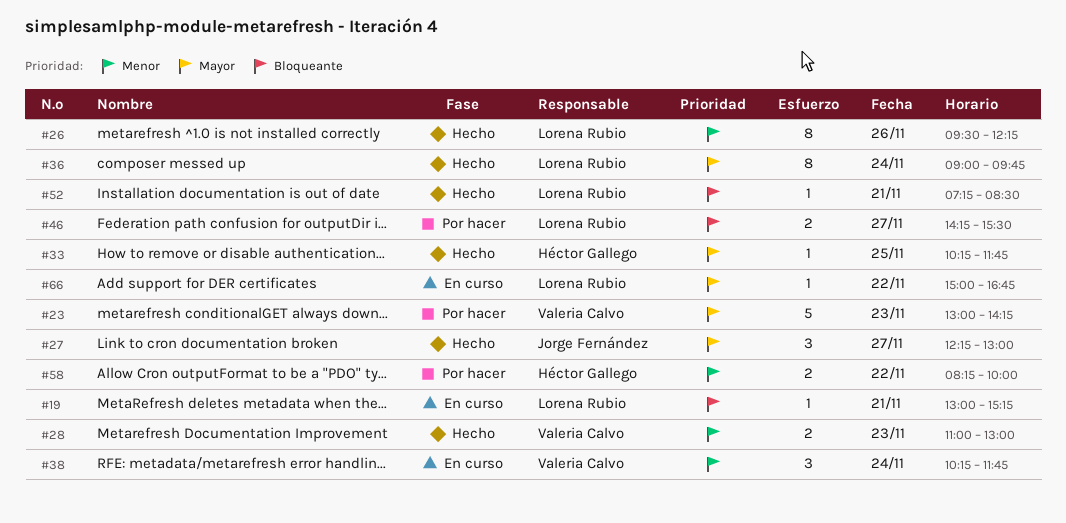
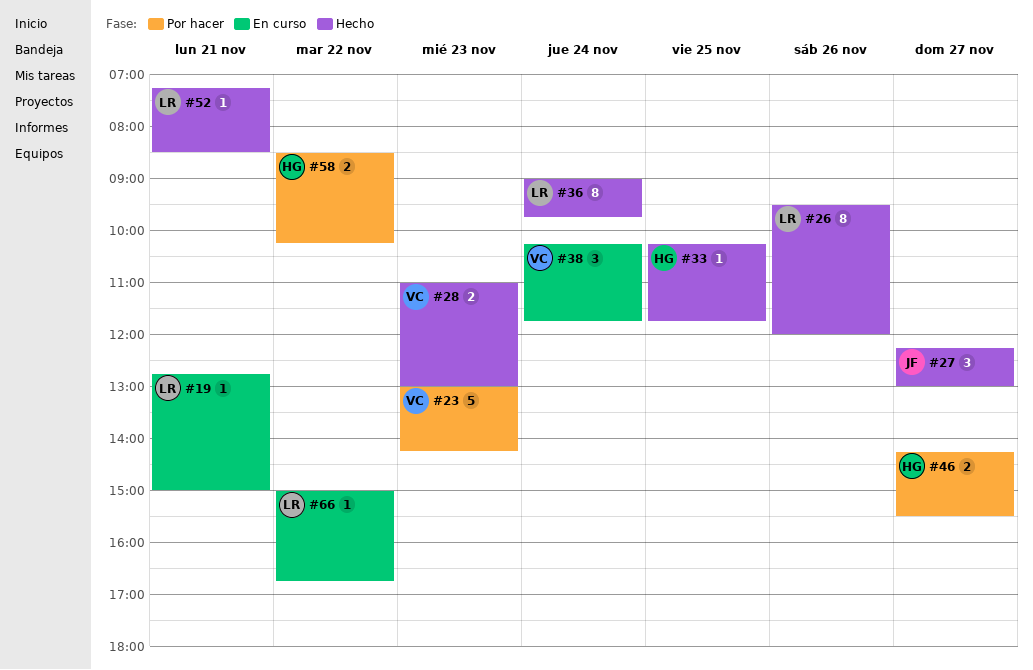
#19, begins: 13:00 -> 12:45
#19, ends: 15:15 -> 15:00
#26, ends: 12:15 -> 12:00
#46, owner: Lorena Rubio -> Héctor Gallego
#58, begins: 08:15 -> 08:30
#58, ends: 10:00 -> 10:15

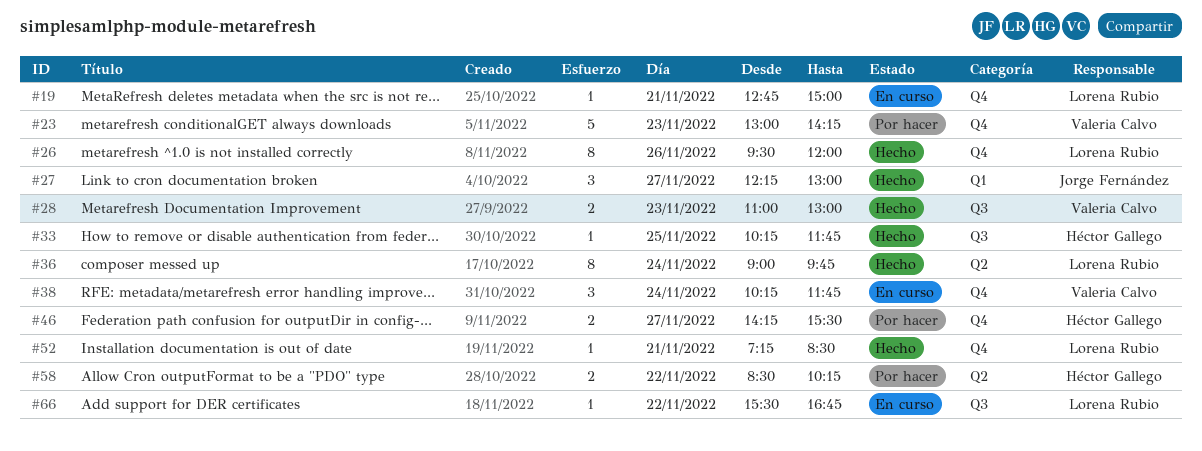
#66, begins: 15:00 -> 15:30

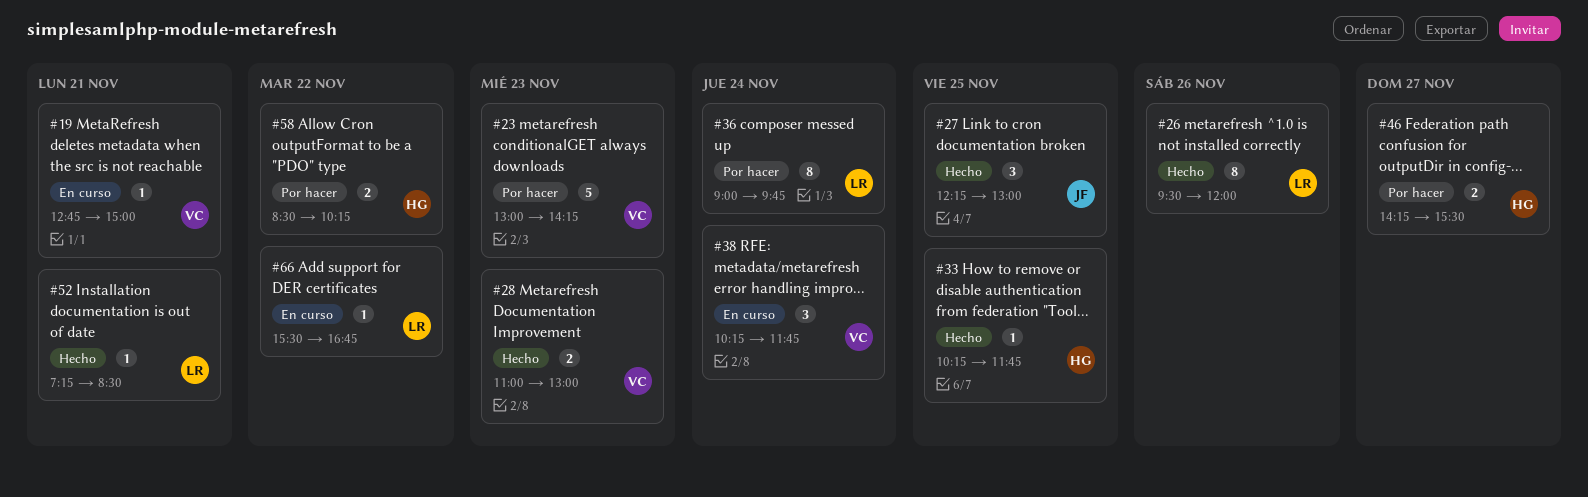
#19, owner: Lorena Rubio -> Valeria Calvo
#27, day: Nov 27 -> Nov 25
#36, status: Hecho -> Por hacer

